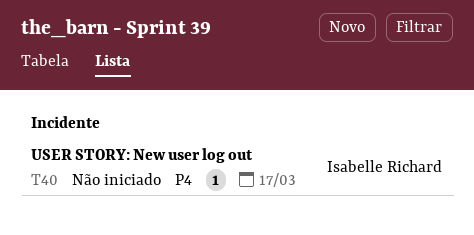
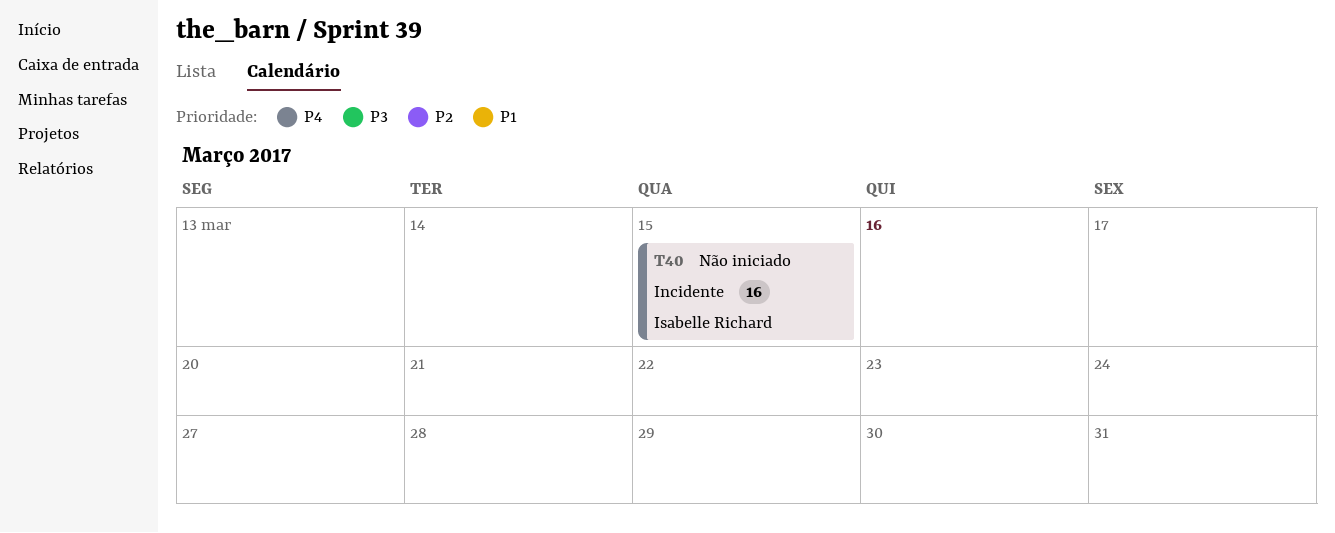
T40, estimate: 1 -> 16
T40, due: Mar 17 -> Mar 15

